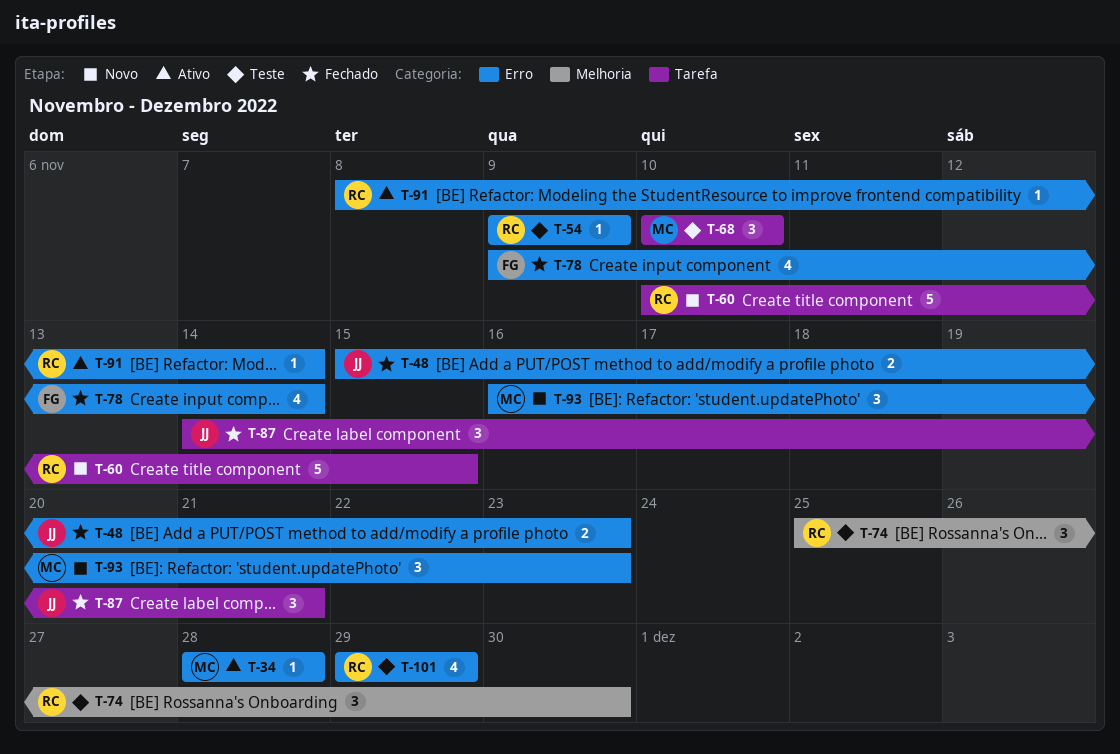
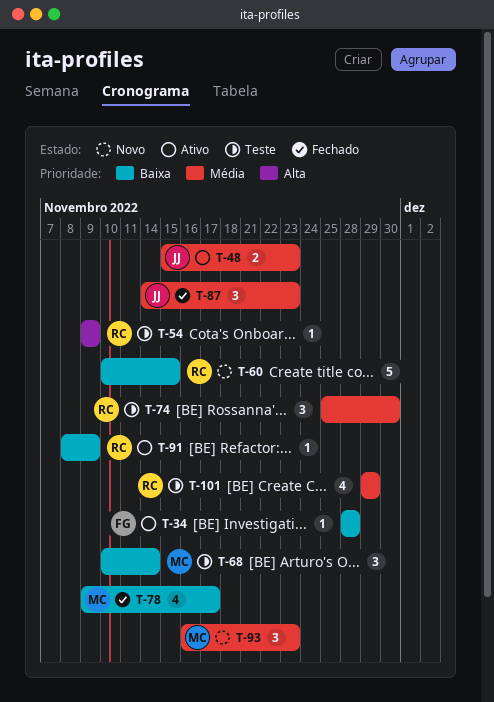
T-34, owner: MC -> FG
T-48, status: Fechado -> Ativo
T-68, due: Nov 10 -> Nov 14
T-78, owner: FG -> MC
T-78, due: Nov 14 -> Nov 17
T-87, due: Nov 21 -> Nov 23
T-91, due: Nov 14 -> Nov 9

